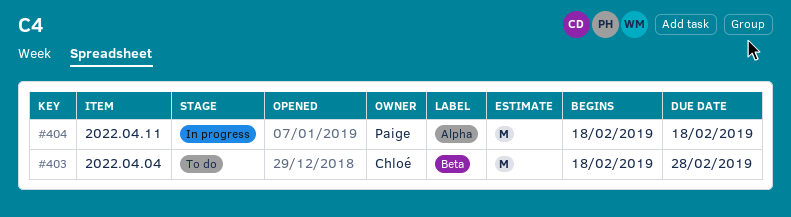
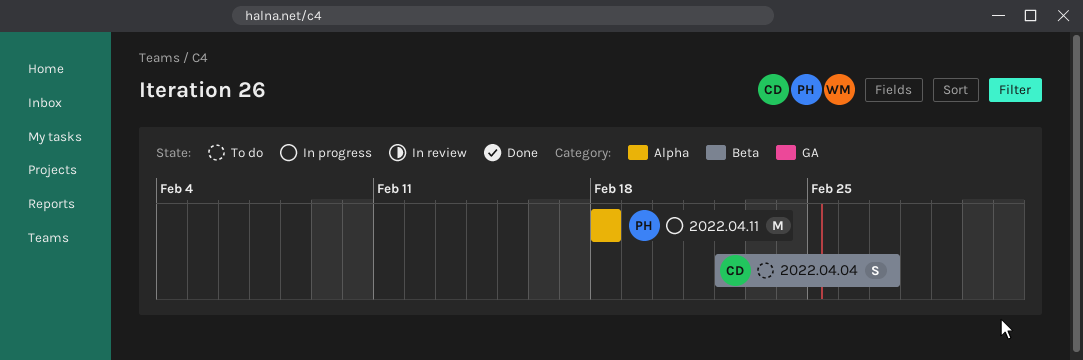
2022.04.04, estimate: M -> S
2022.04.04, start: Feb 18 -> Feb 22
2022.04.04, due: Feb 28 -> Feb 27

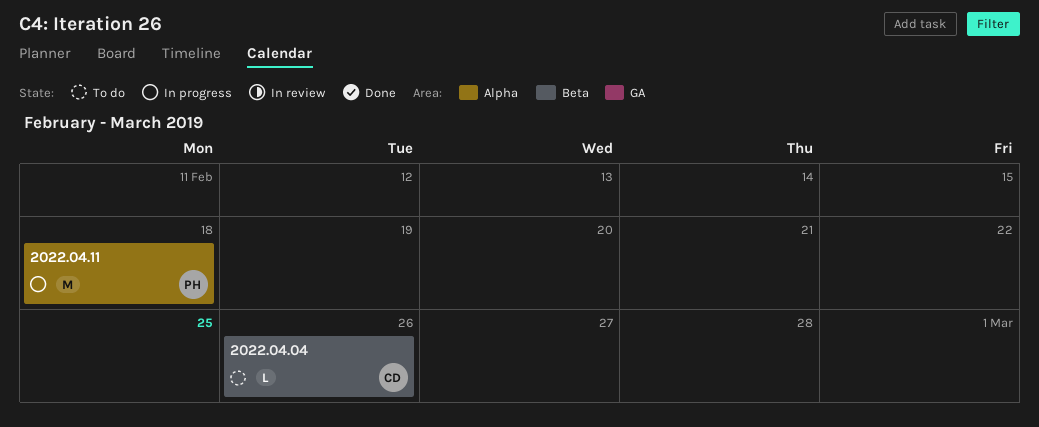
2022.04.04, estimate: S -> L
2022.04.04, due: Feb 27 -> Feb 26

